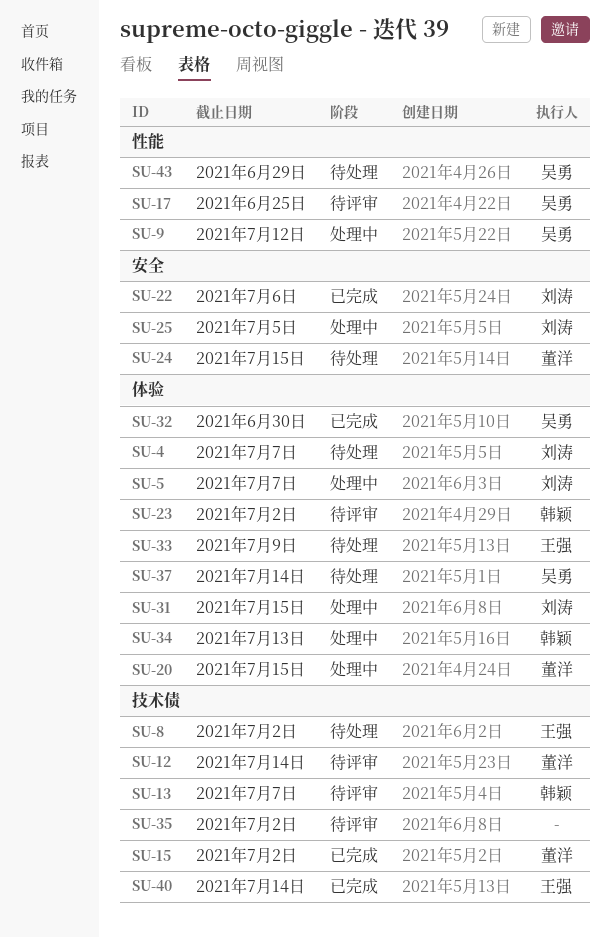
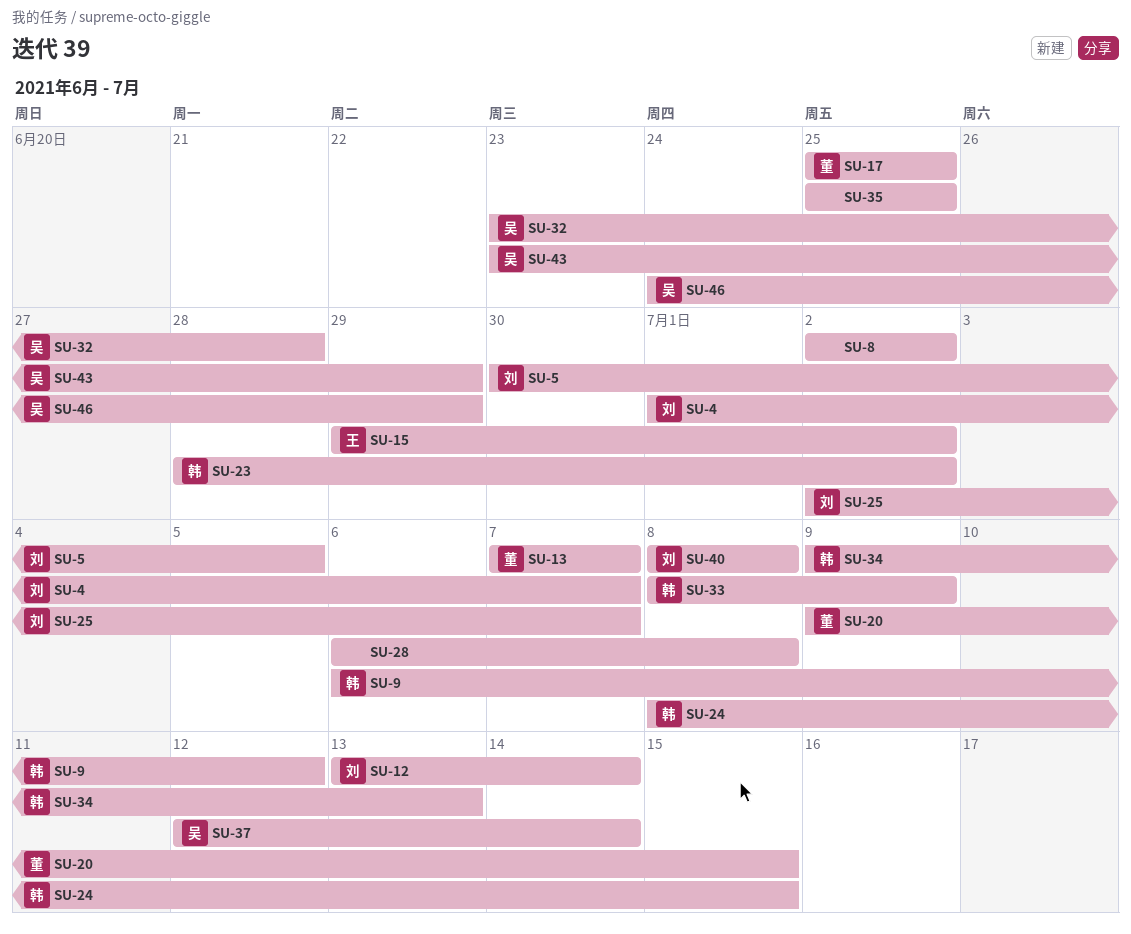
SU-5, due: Jul 7 -> Jul 5
SU-8, owner: 王强 -> none
SU-9, owner: 吴勇 -> 韩颖
SU-12, owner: 董洋 -> 刘涛
SU-13, owner: 韩颖 -> 董洋
SU-15, owner: 董洋 -> 王强
SU-17, owner: 吴勇 -> 董洋
SU-22: present -> none
SU-24, owner: 董洋 -> 韩颖
SU-25, due: Jul 5 -> Jul 7
SU-28: none -> present
SU-31: present -> none
SU-32, due: Jun 30 -> Jun 28
SU-33, owner: 王强 -> 韩颖
SU-35, due: Jul 2 -> Jun 25
SU-40, owner: 王强 -> 刘涛
SU-40, due: Jul 14 -> Jul 8
SU-46: none -> present

